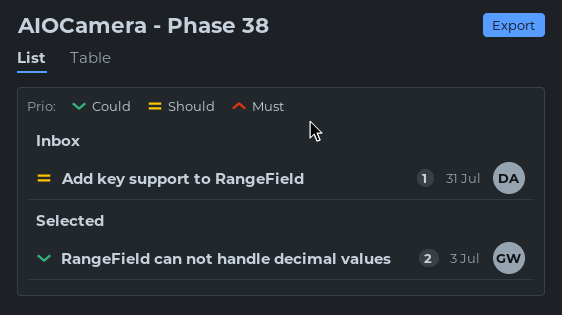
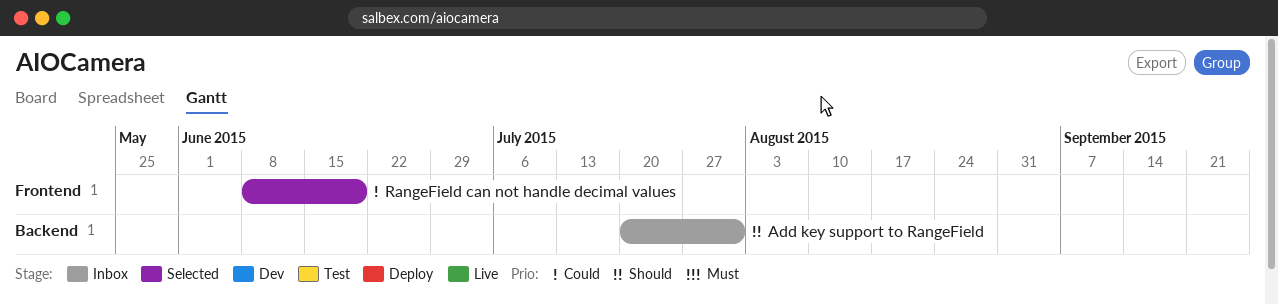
RangeField can not handle decimal values, due: Jul 3 -> Jun 19

